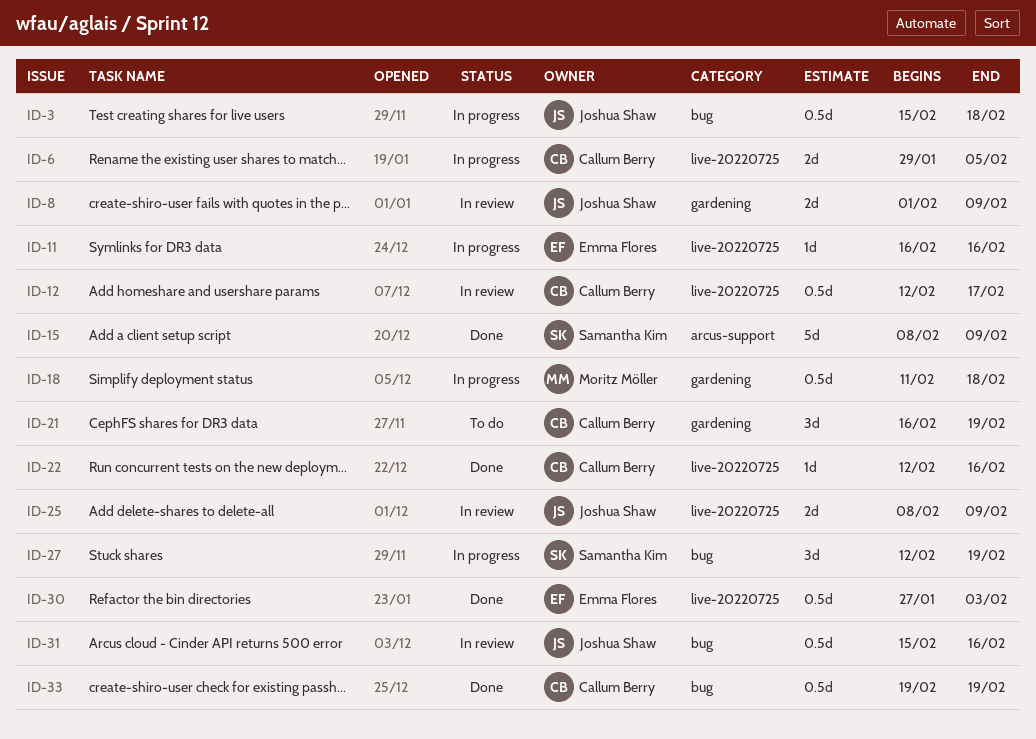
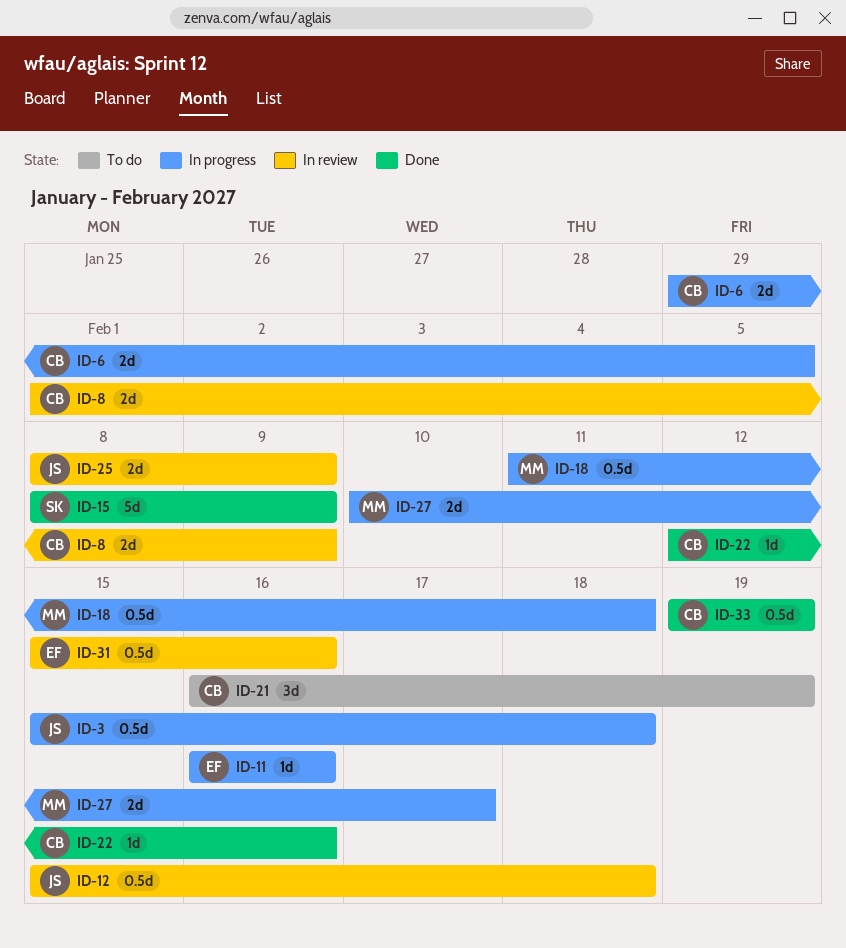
ID-8, owner: Joshua Shaw -> Callum Berry
ID-12, owner: Callum Berry -> Joshua Shaw
ID-12, start: Feb 12 -> Feb 15
ID-12, due: Feb 17 -> Feb 18
ID-27, owner: Samantha Kim -> Moritz Möller
ID-27, estimate: 3d -> 2d
ID-27, start: Feb 12 -> Feb 10
ID-27, due: Feb 19 -> Feb 17
ID-30: present -> none
ID-31, owner: Joshua Shaw -> Emma Flores

